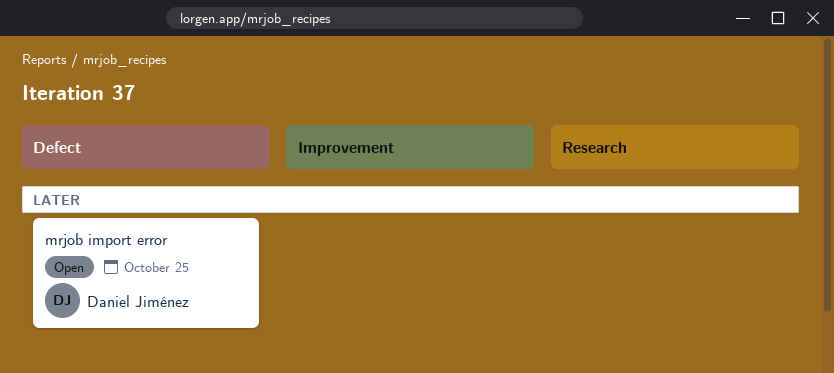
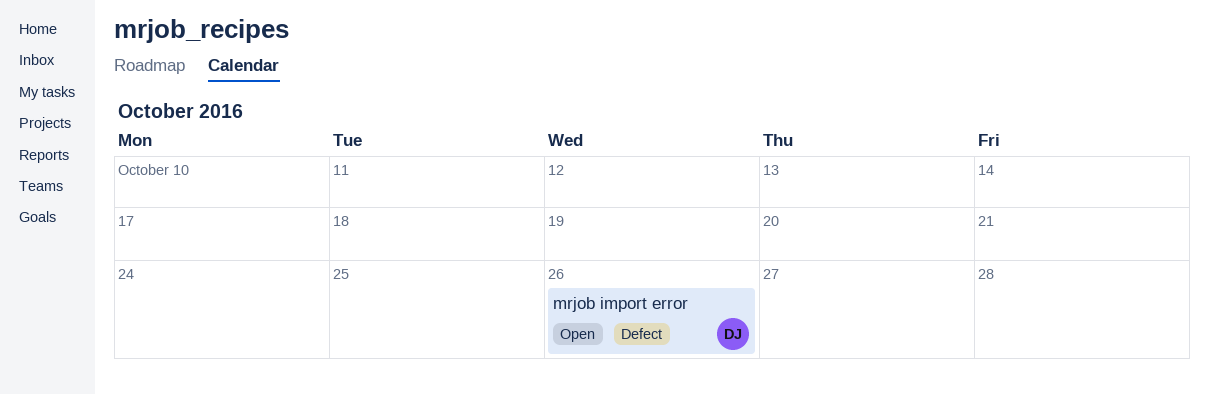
mrjob import error, due: Oct 25 -> Oct 26

